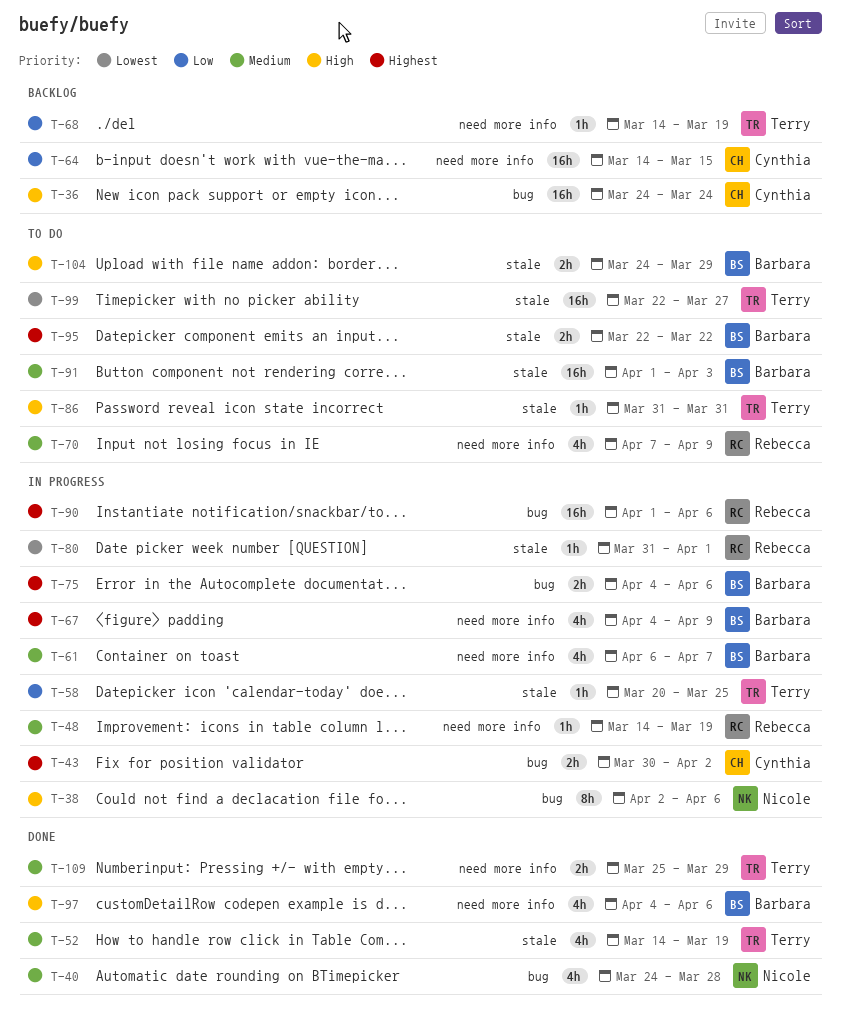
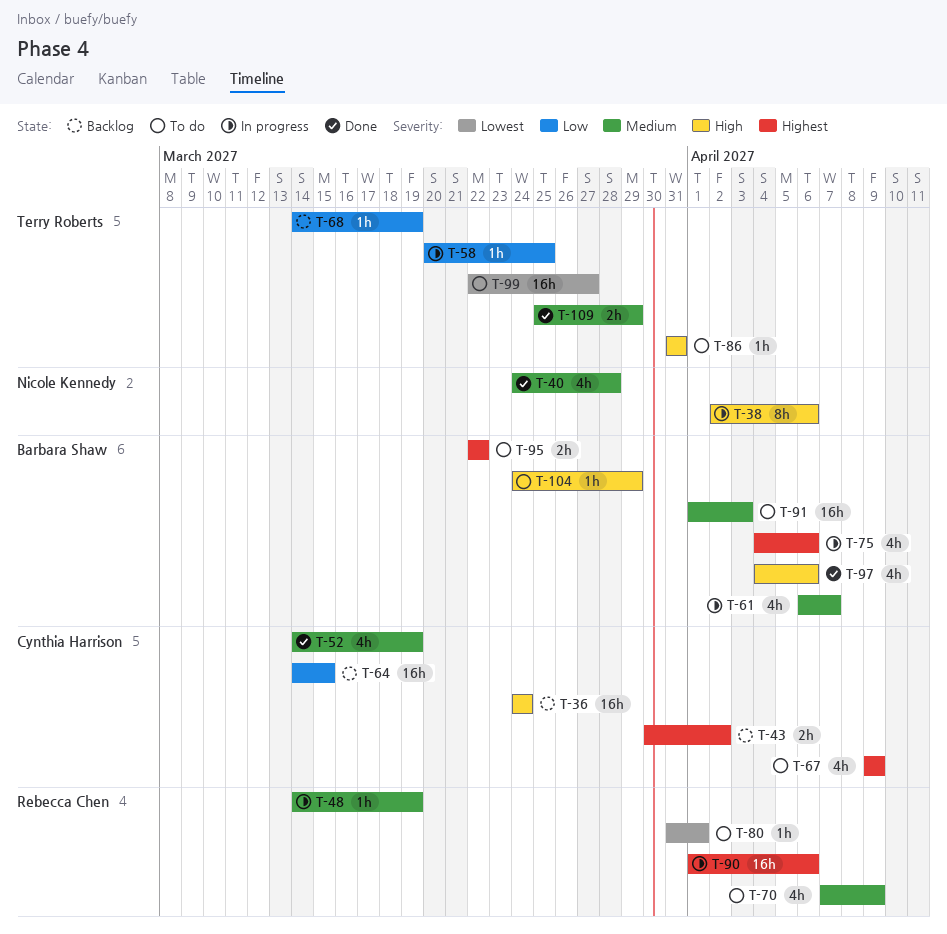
T-43, status: In progress -> Backlog
T-52, owner: Terry Roberts -> Cynthia Harrison
T-67, status: In progress -> To do
T-67, owner: Barbara Shaw -> Cynthia Harrison
T-67, start: Apr 4 -> Apr 9
T-75, estimate: 2h -> 4h
T-80, status: In progress -> To do
T-104, estimate: 2h -> 1h

